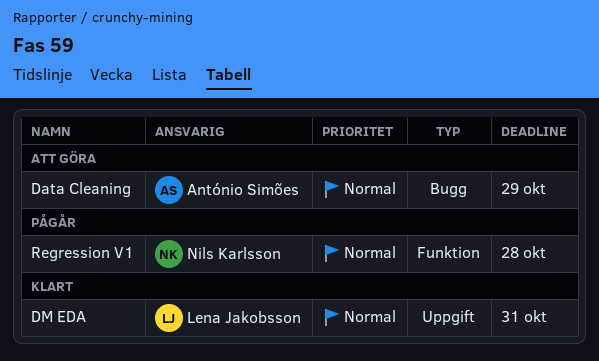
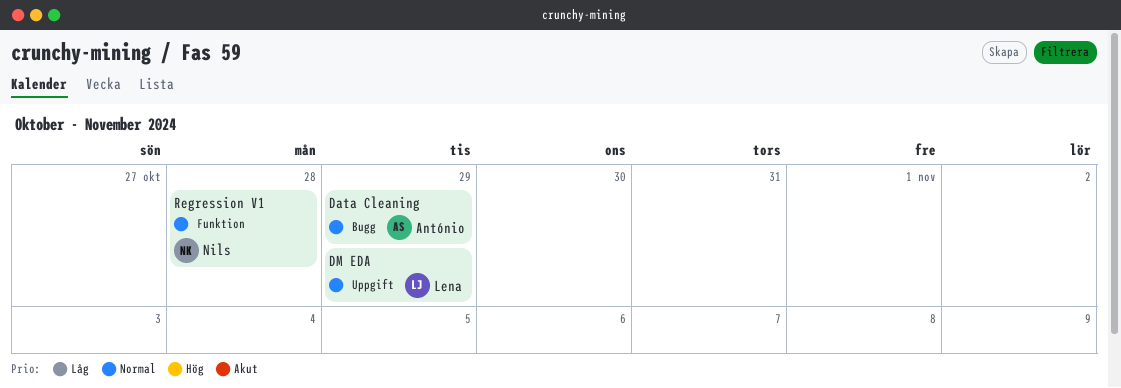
DM EDA, due: Oct 31 -> Oct 29

